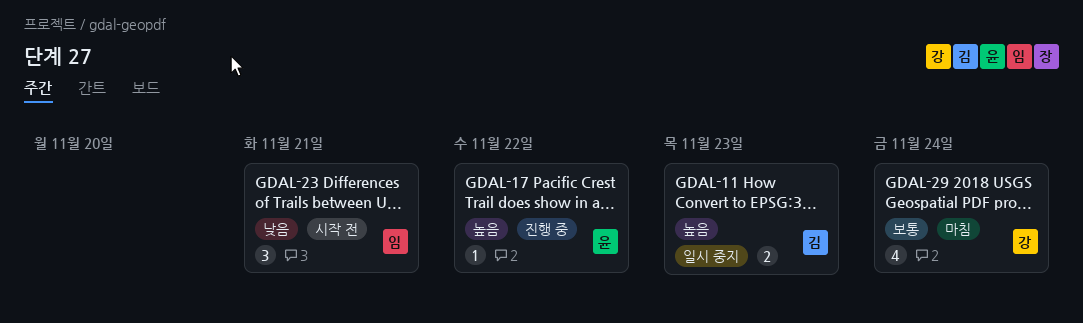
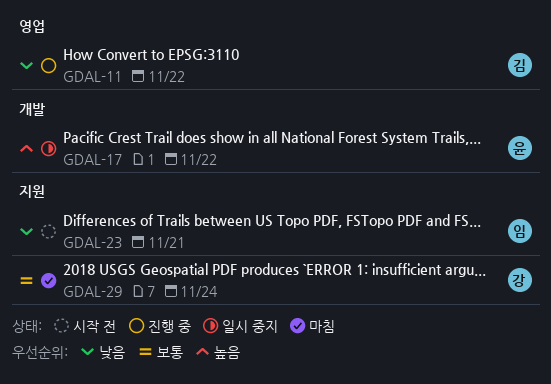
GDAL-11, status: 일시 중지 -> 진행 중
GDAL-11, priority: 높음 -> 낮음
GDAL-11, due: Nov 23 -> Nov 22
GDAL-17, status: 진행 중 -> 일시 중지

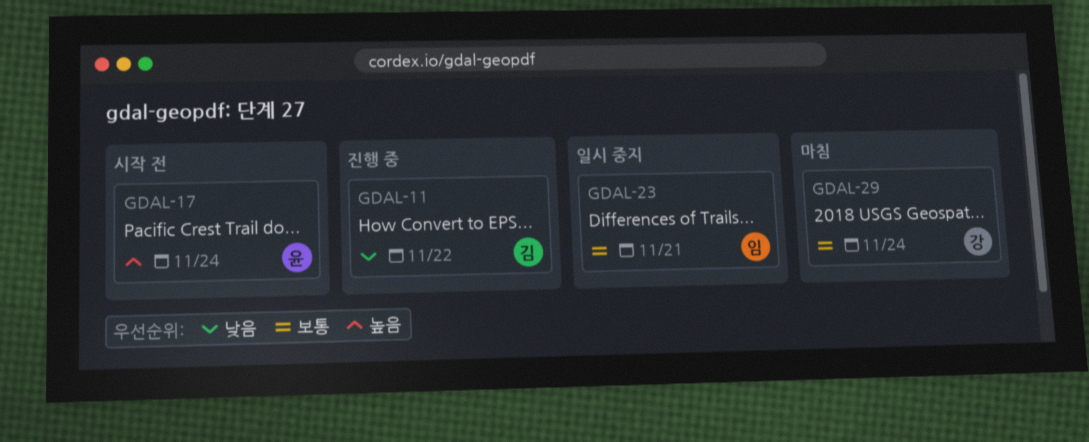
GDAL-17, status: 일시 중지 -> 시작 전
GDAL-17, due: Nov 22 -> Nov 24
GDAL-23, status: 시작 전 -> 일시 중지
GDAL-23, priority: 낮음 -> 보통

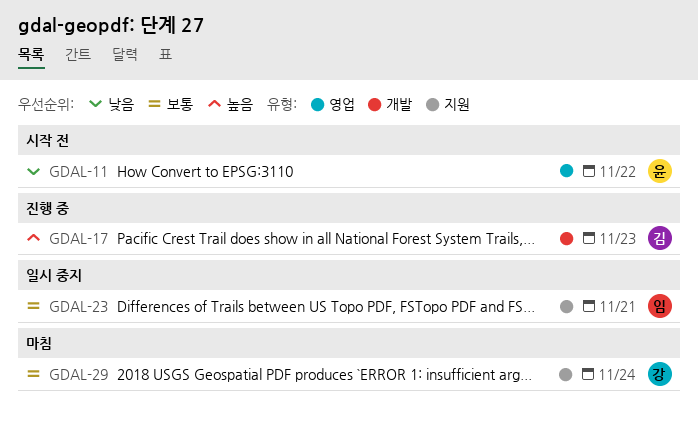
GDAL-11, status: 진행 중 -> 시작 전
GDAL-11, owner: 김 -> 윤
GDAL-17, status: 시작 전 -> 진행 중
GDAL-17, owner: 윤 -> 김
GDAL-17, due: Nov 24 -> Nov 23

